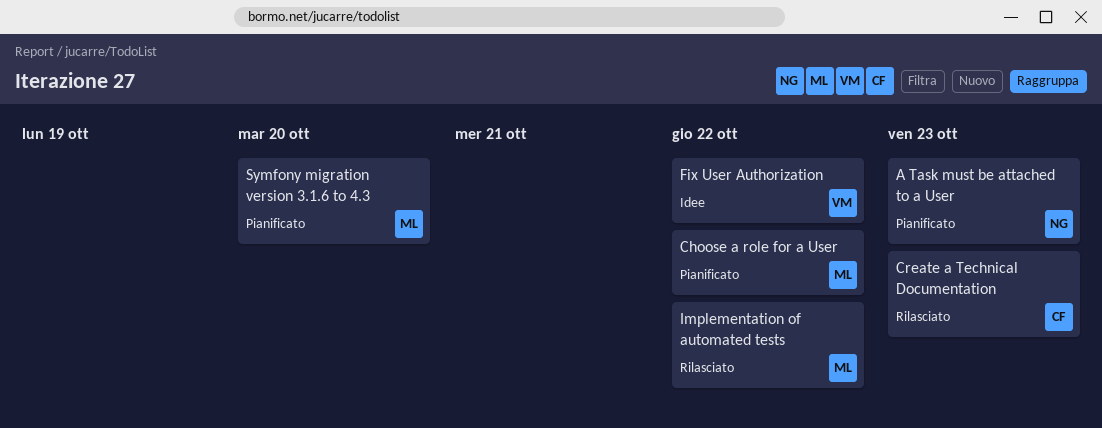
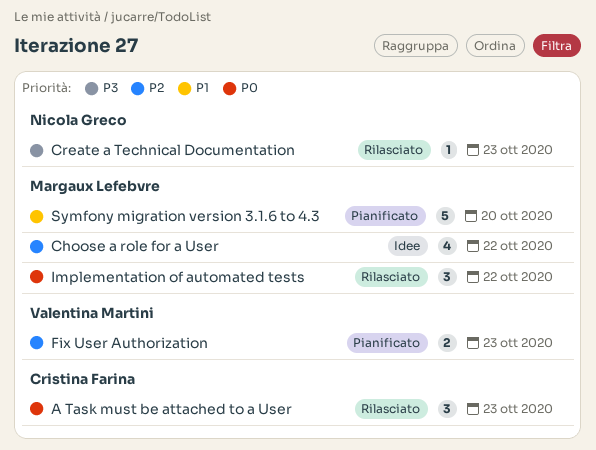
A Task must be attached to a User, status: Pianificato -> Rilasciato
A Task must be attached to a User, owner: Nicola Greco -> Cristina Farina
Choose a role for a User, status: Pianificato -> Idee
Create a Technical Documentation, owner: Cristina Farina -> Nicola Greco
Fix User Authorization, status: Idee -> Pianificato
Fix User Authorization, due: Oct 22 -> Oct 23

